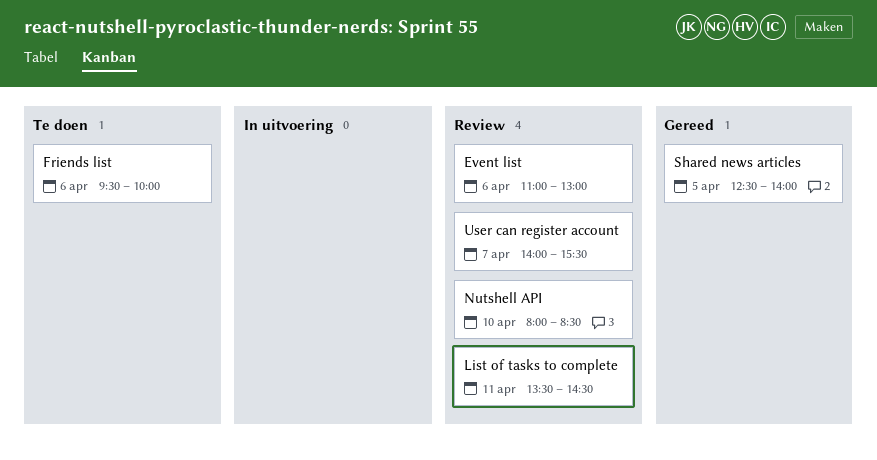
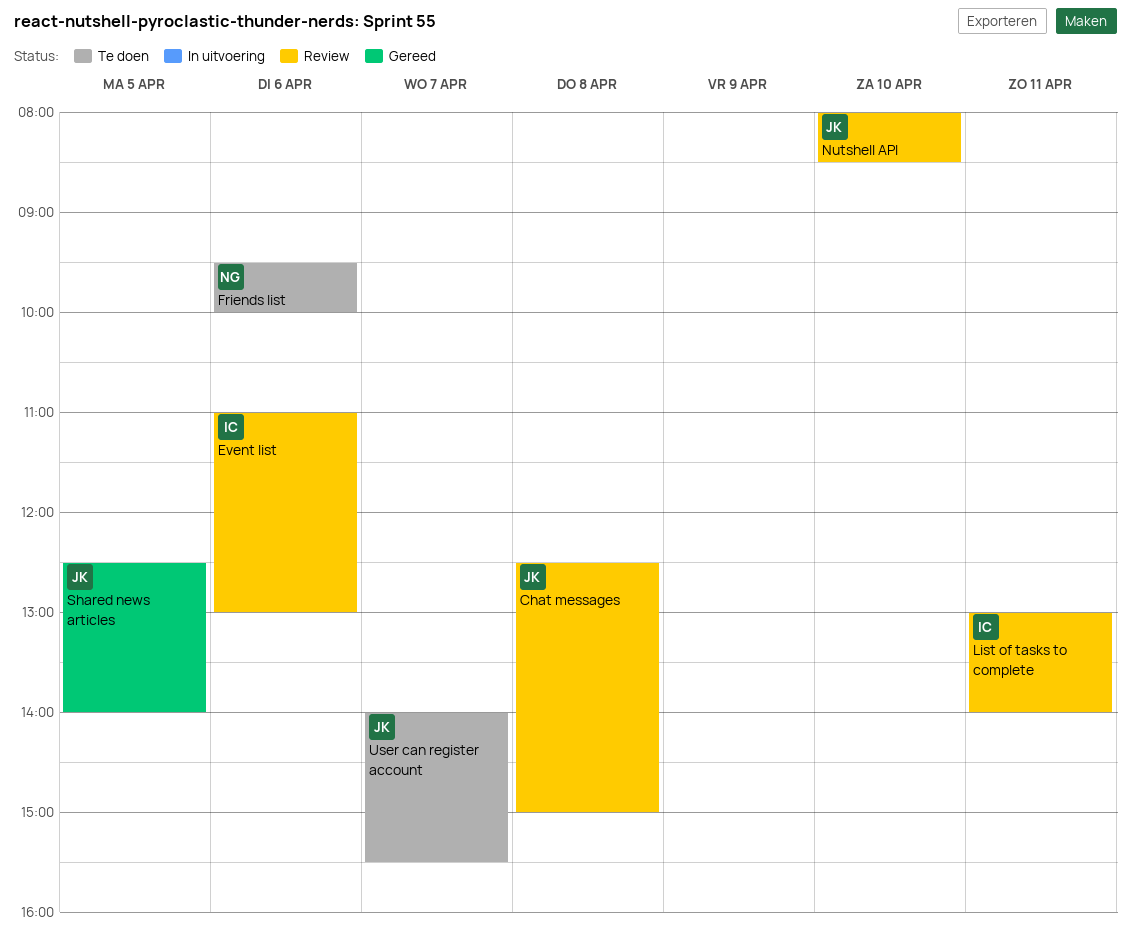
Chat messages: none -> present
List of tasks to complete, begins: 13:30 -> 13:00
List of tasks to complete, ends: 14:30 -> 14:00
User can register account, status: Review -> Te doen

